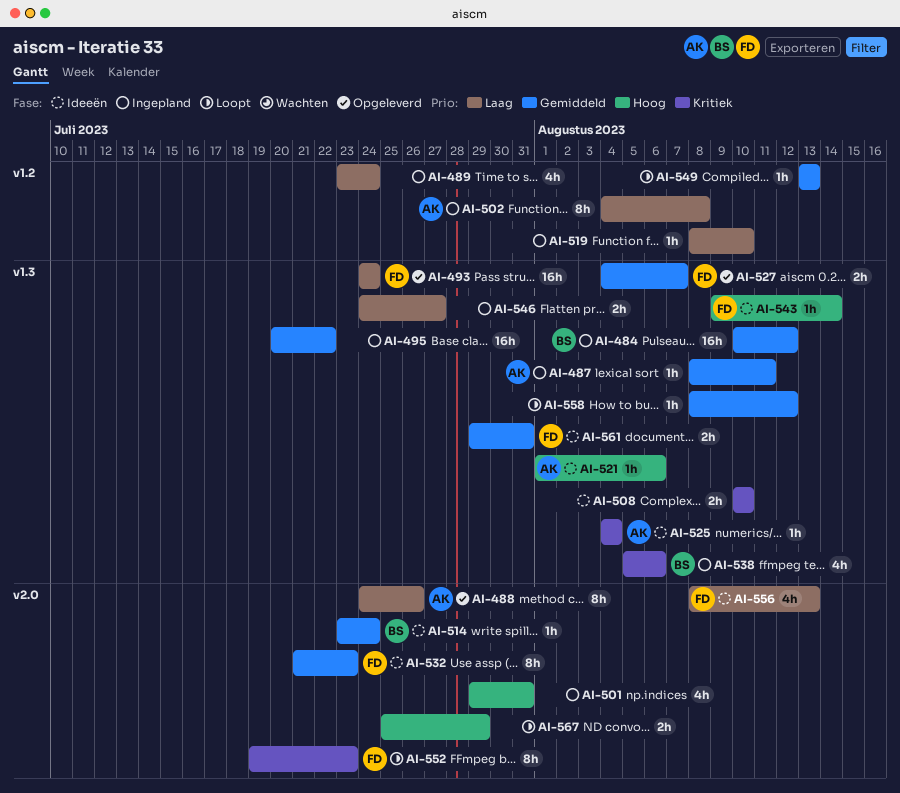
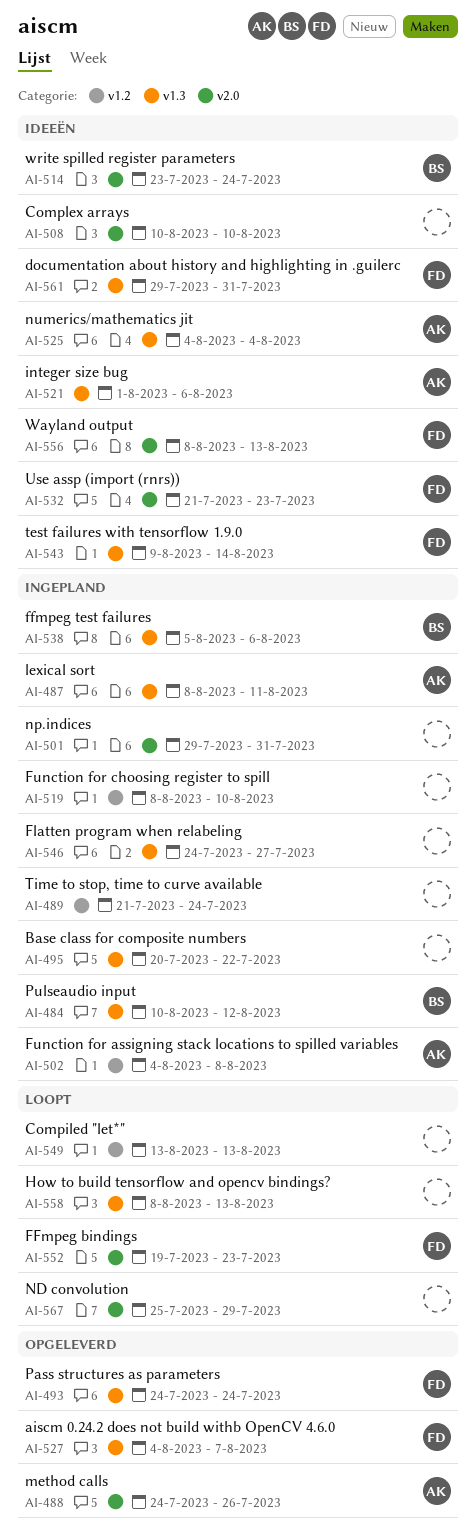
AI-489, start: Jul 23 -> Jul 21
AI-508, label: v1.3 -> v2.0
AI-558, due: Aug 12 -> Aug 13

